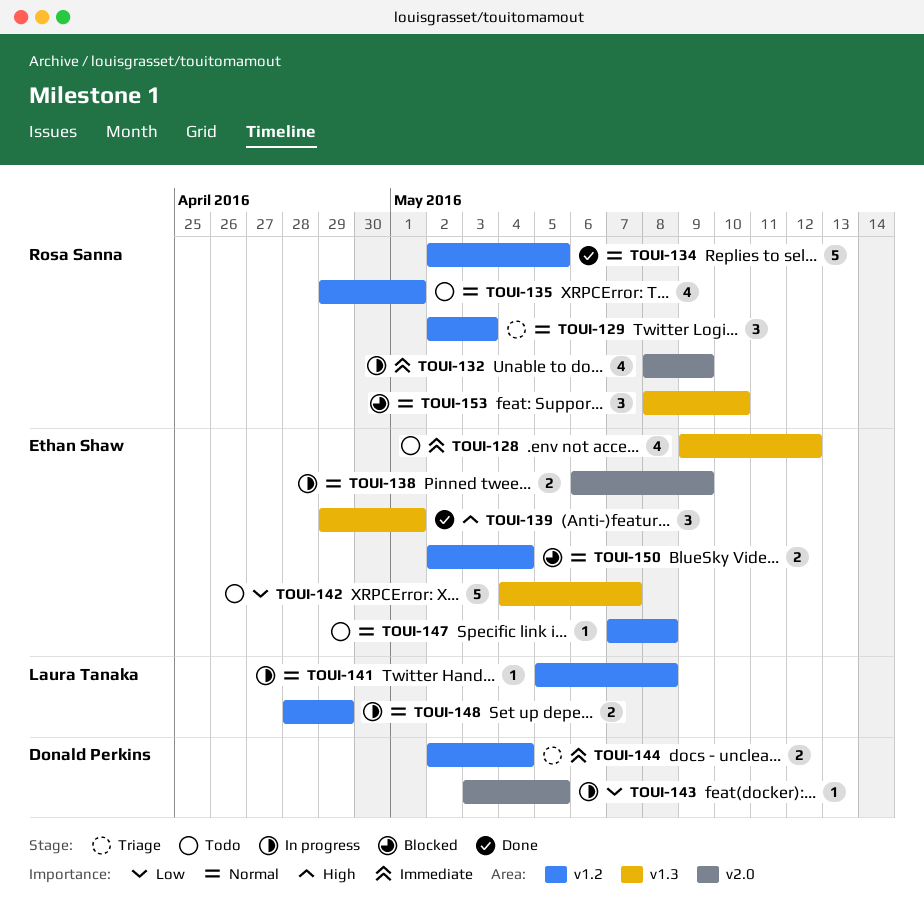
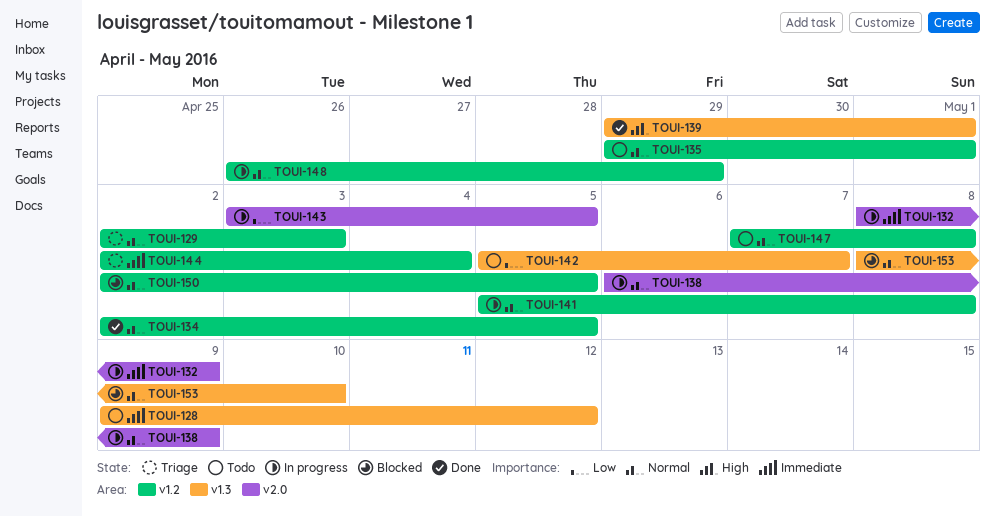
TOUI-142, start: May 4 -> May 5
TOUI-148, start: Apr 28 -> Apr 26
TOUI-150, due: May 4 -> May 5

